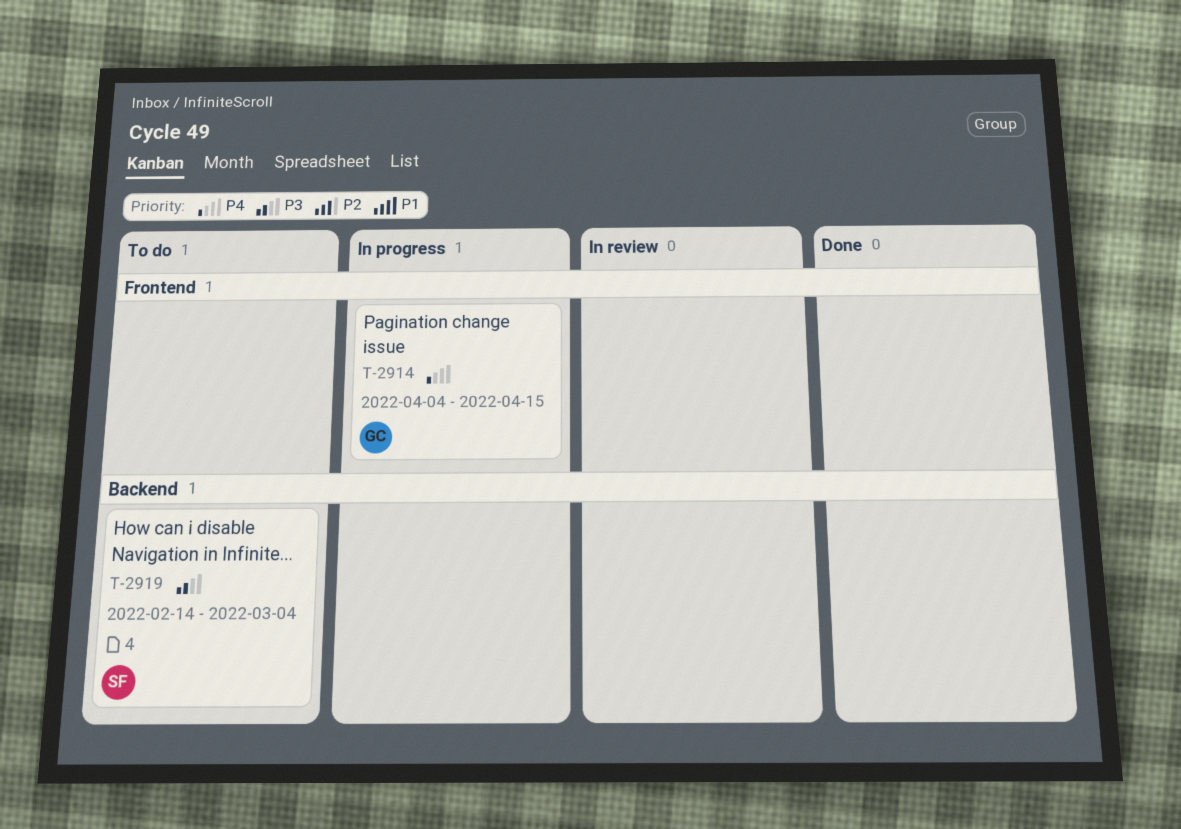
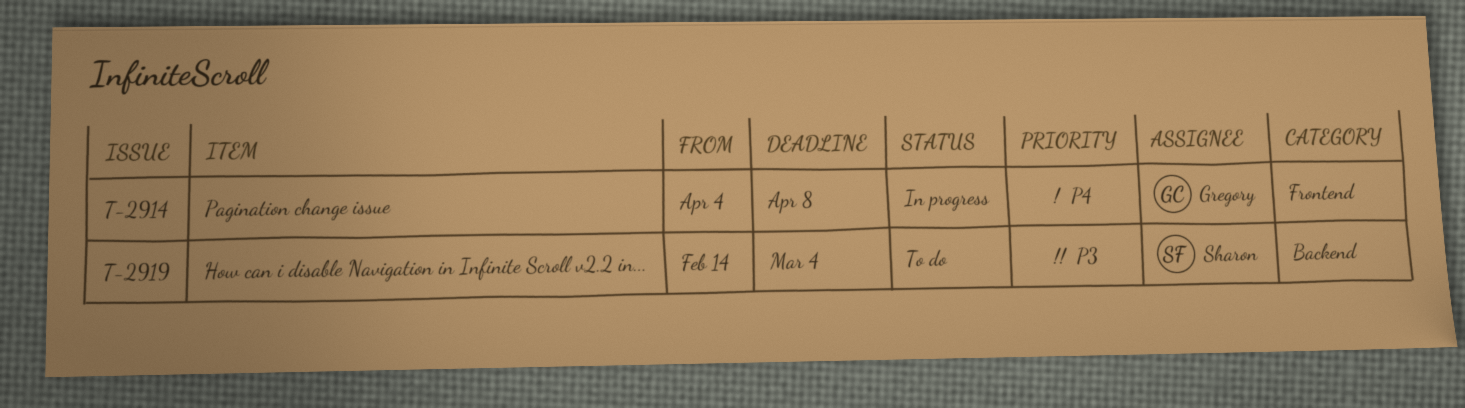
T-2914, due: Apr 15 -> Apr 8

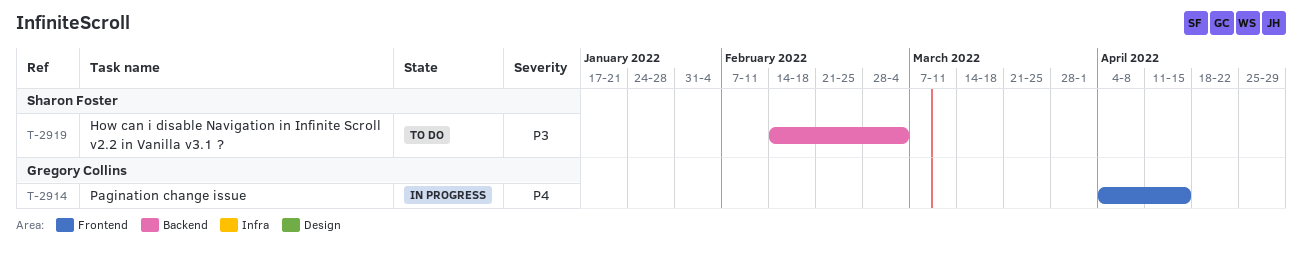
T-2914, due: Apr 8 -> Apr 15

